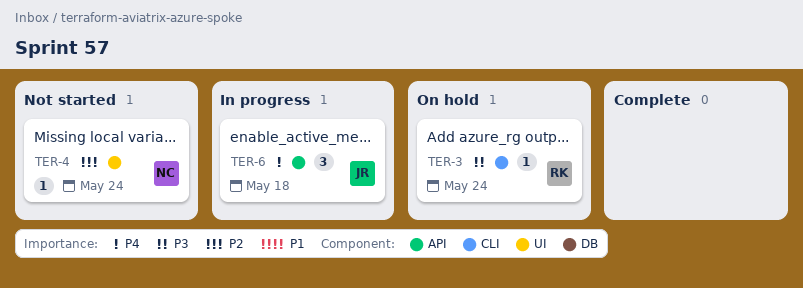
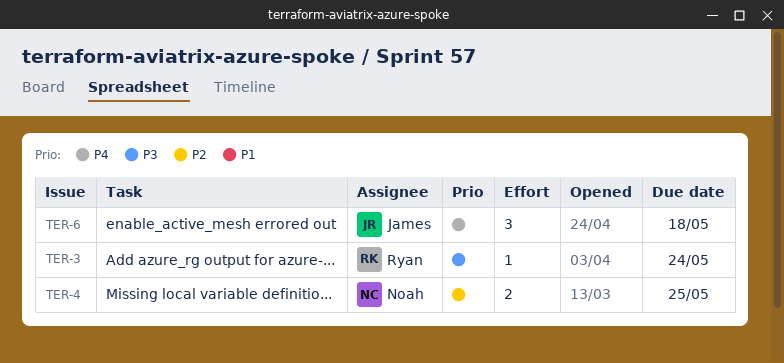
TER-4, estimate: 1 -> 2
TER-4, due: May 24 -> May 25

